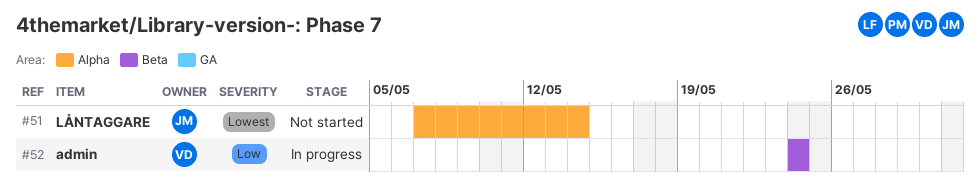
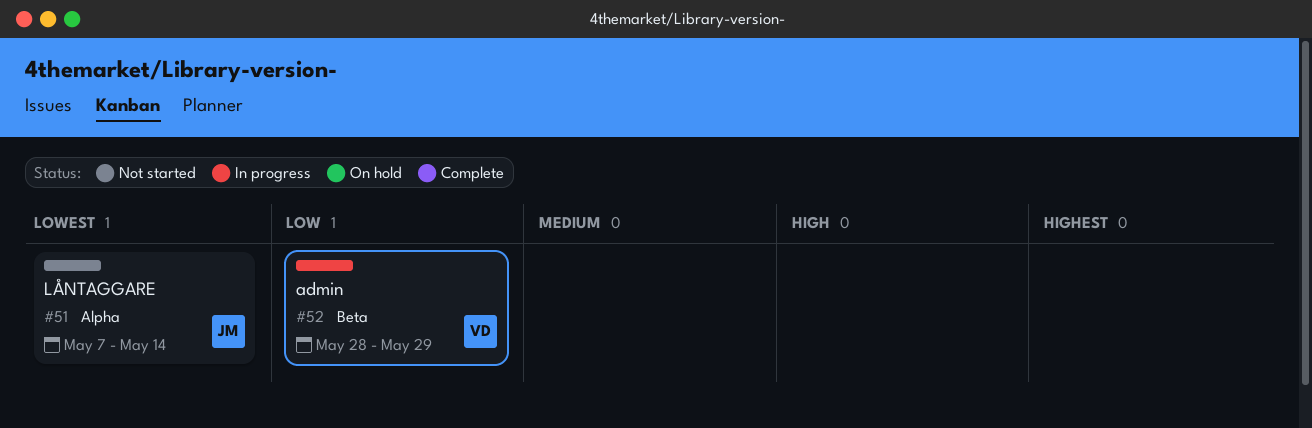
#52, start: May 24 -> May 28
#52, due: May 24 -> May 29

